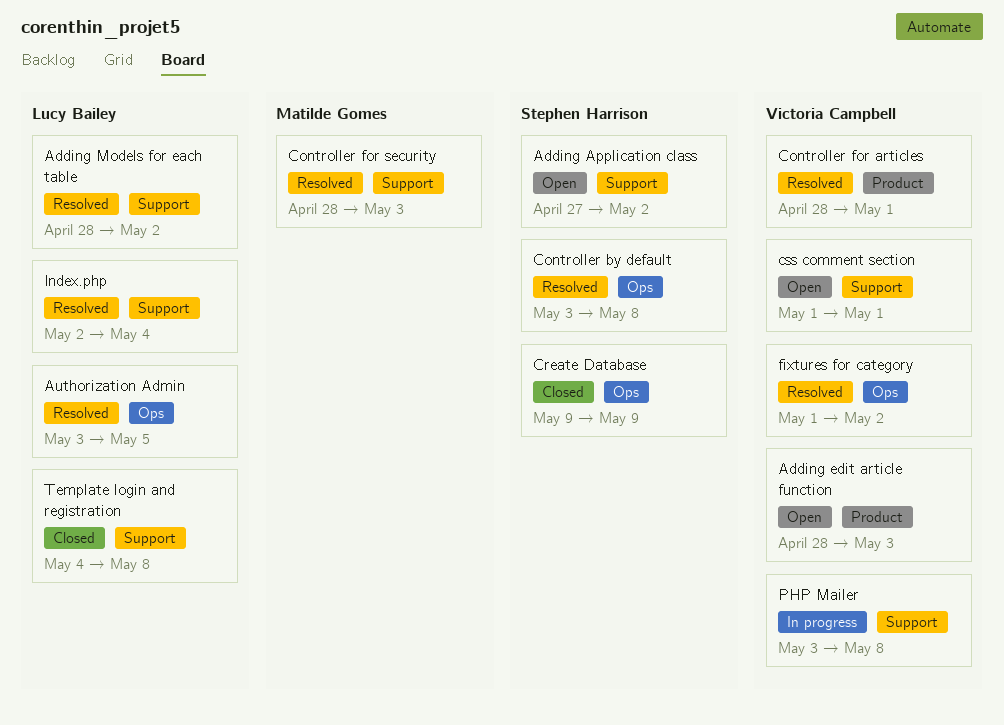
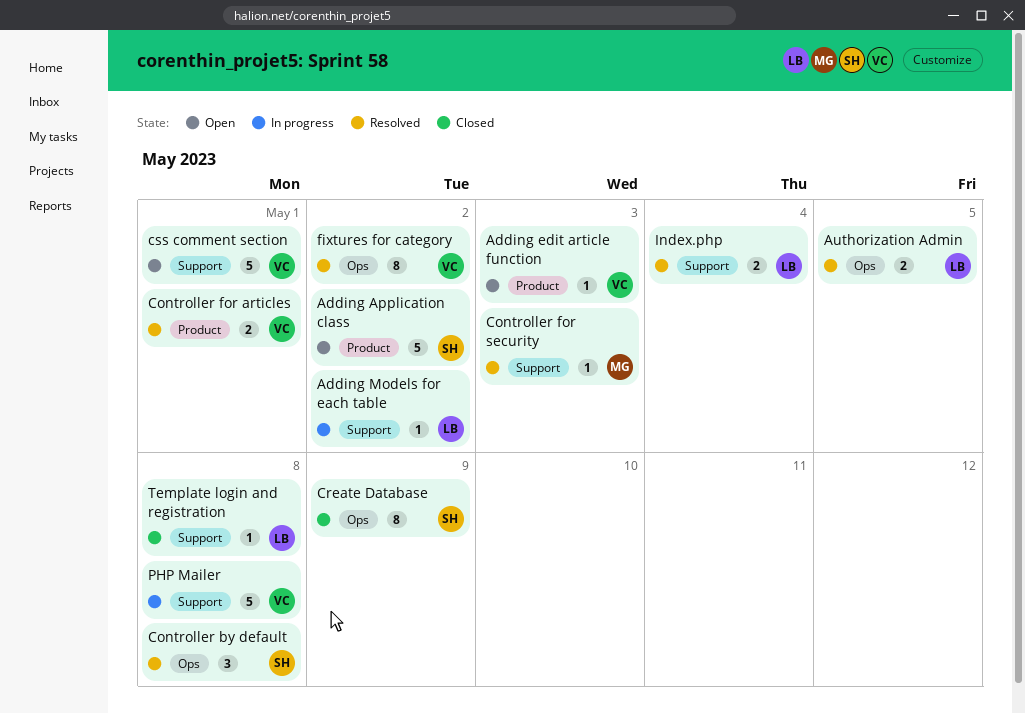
Adding Application class, label: Support -> Product
Adding Models for each table, status: Resolved -> In progress

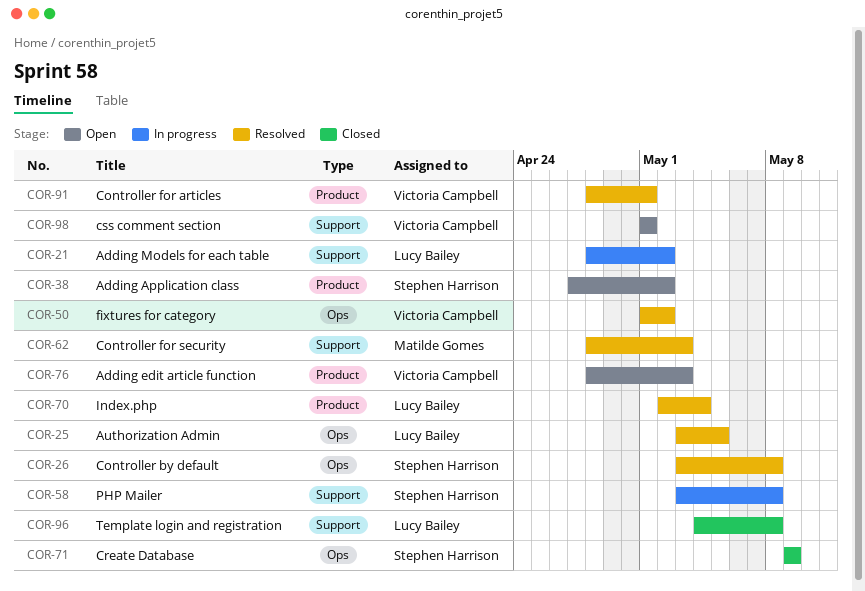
Index.php, label: Support -> Product
PHP Mailer, owner: Victoria Campbell -> Stephen Harrison

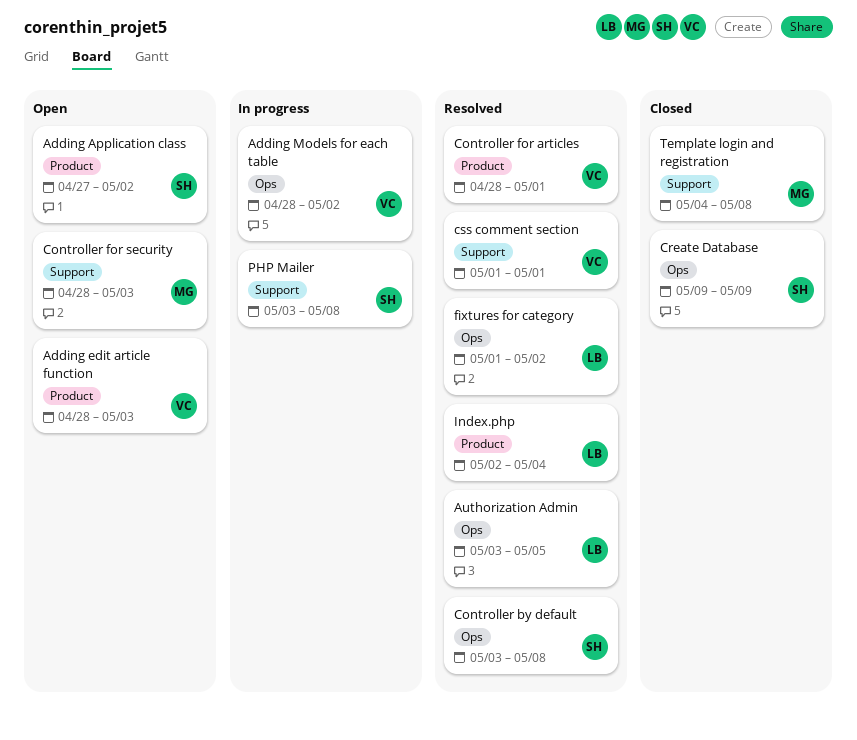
Adding Models for each table, owner: Lucy Bailey -> Victoria Campbell
Adding Models for each table, label: Support -> Ops
Controller for security, status: Resolved -> Open
css comment section, status: Open -> Resolved
fixtures for category, owner: Victoria Campbell -> Lucy Bailey
Template login and registration, owner: Lucy Bailey -> Matilde Gomes

